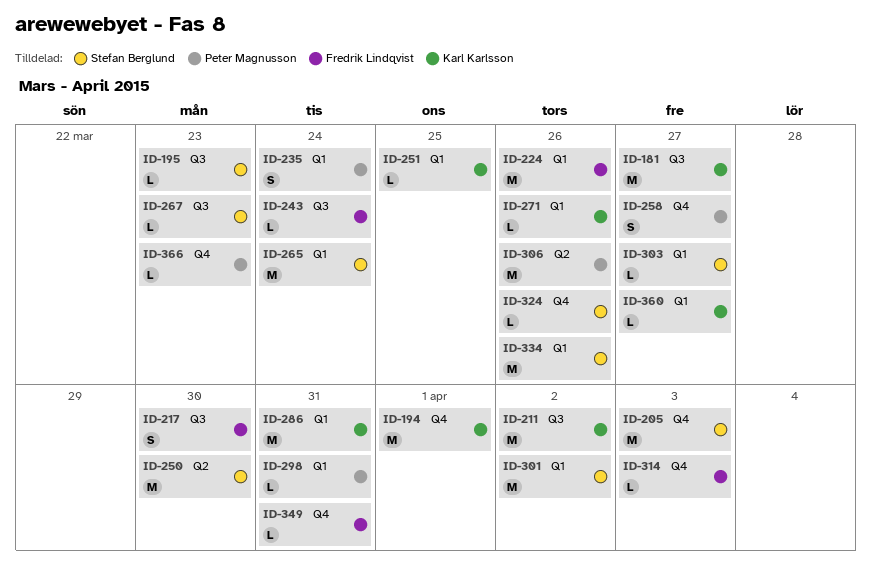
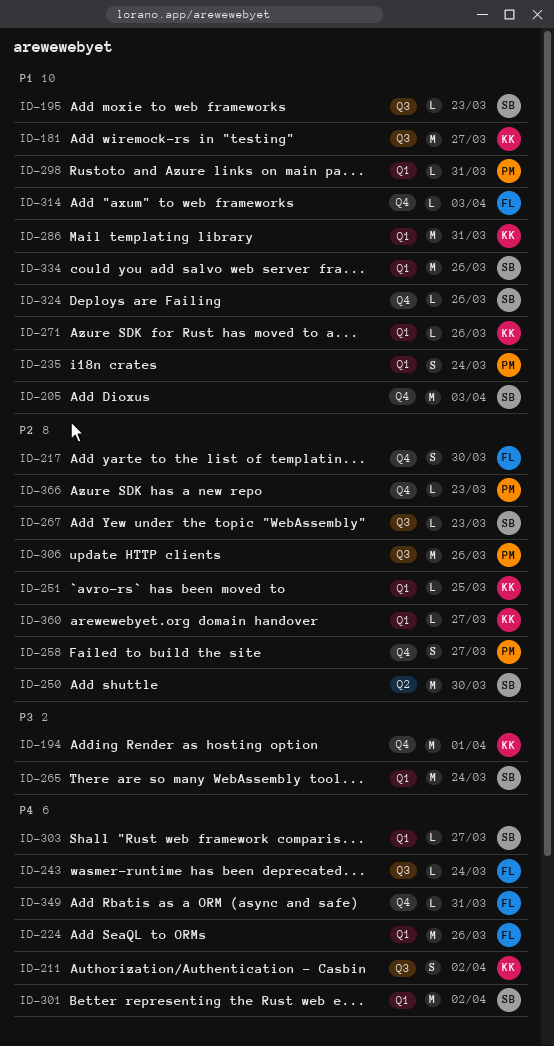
ID-211, estimate: M -> S
ID-217, label: Q3 -> Q4
ID-306, label: Q2 -> Q3

